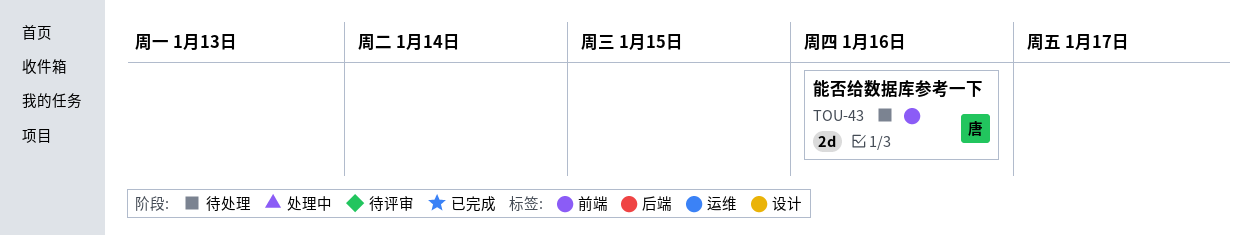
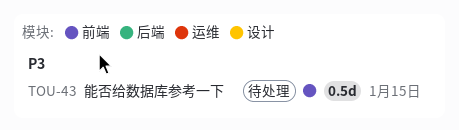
TOU-43, estimate: 2d -> 0.5d
TOU-43, due: Jan 16 -> Jan 15

